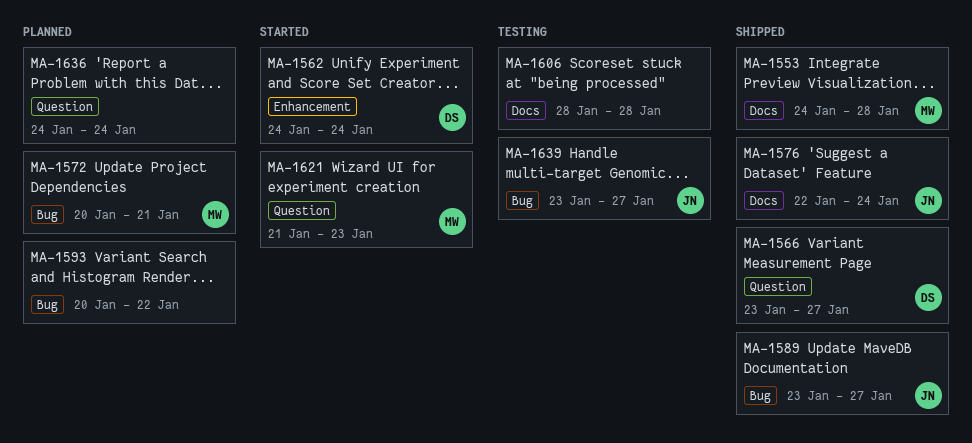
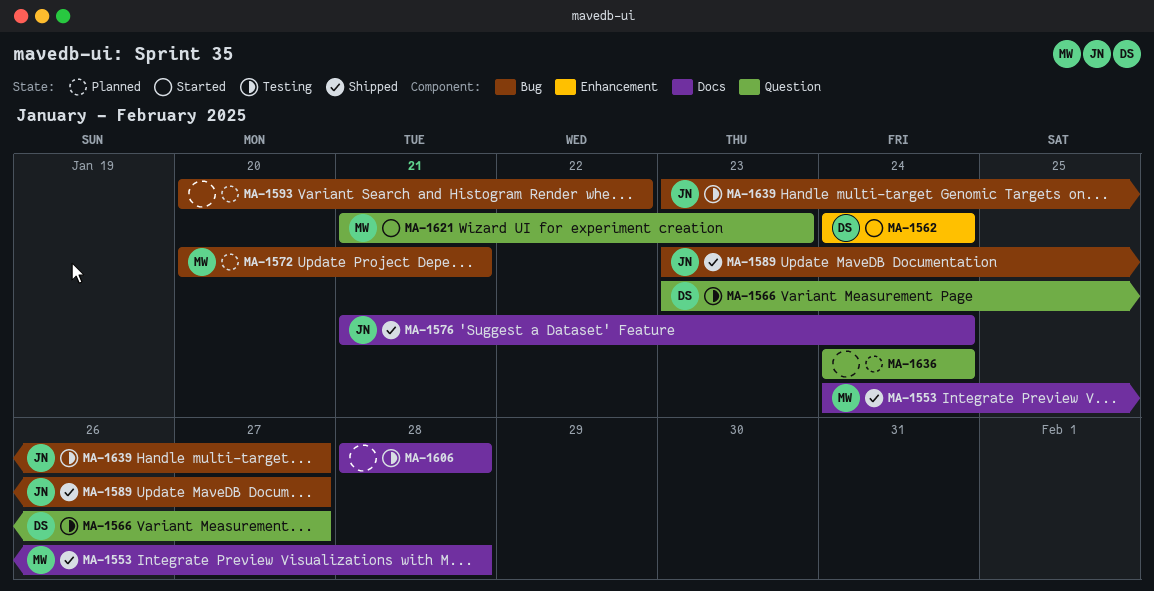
MA-1566, status: Shipped -> Testing
MA-1576, start: Jan 22 -> Jan 21

